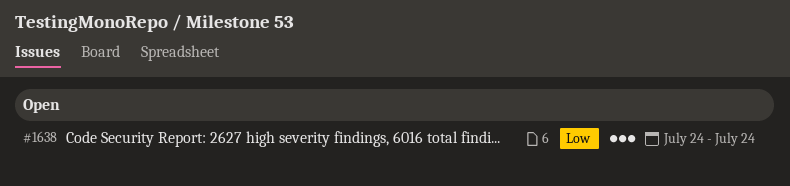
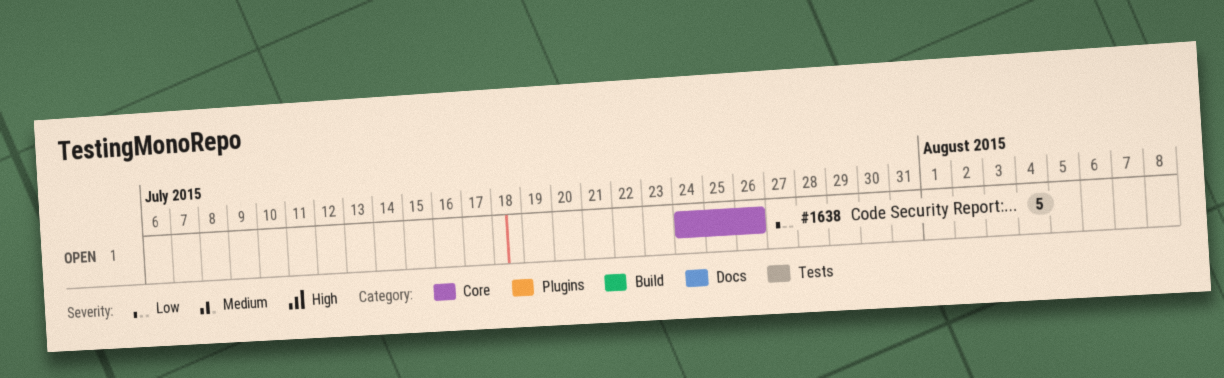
#1638, estimate: 3 -> 5
#1638, due: Jul 24 -> Jul 26

